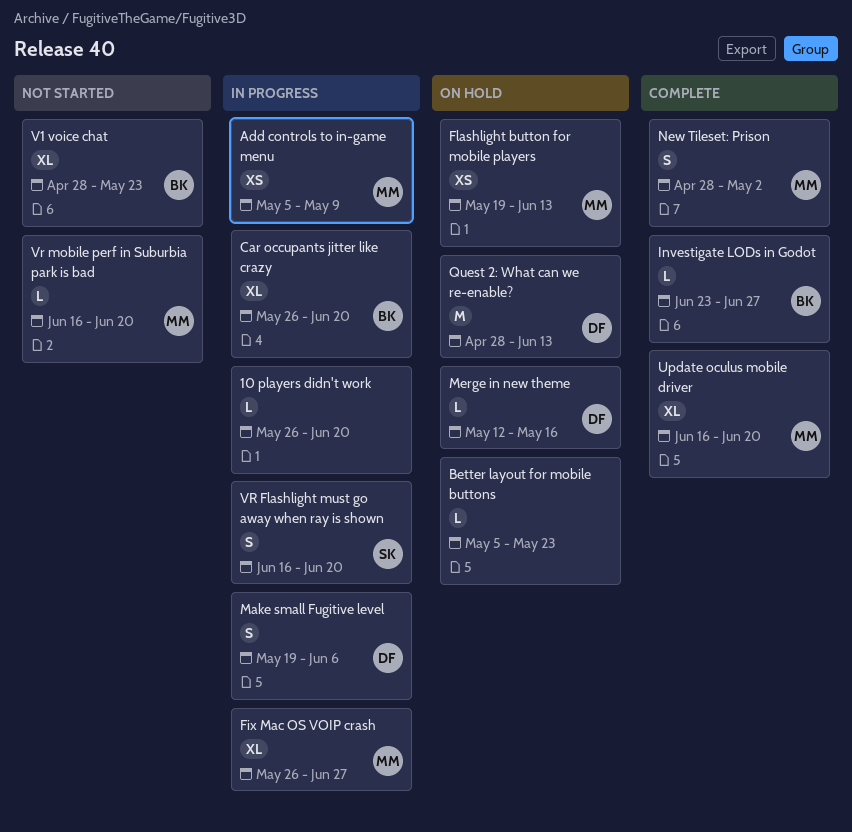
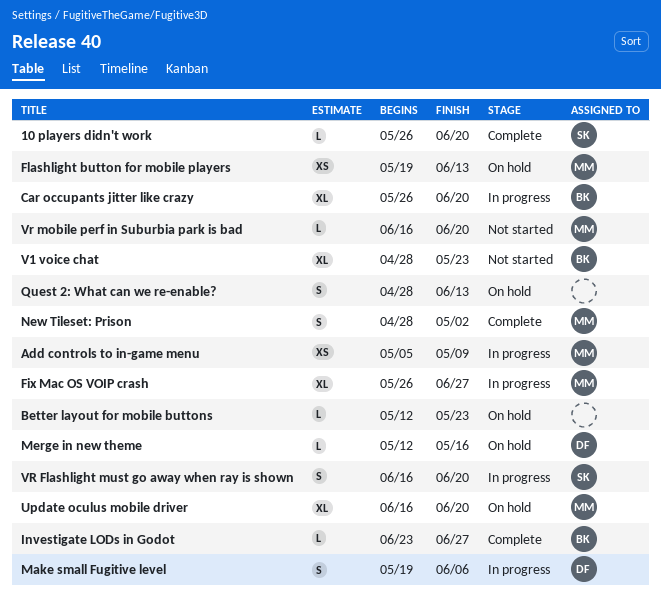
10 players didn't work, status: In progress -> Complete
10 players didn't work, owner: none -> SK
Better layout for mobile buttons, start: May 5 -> May 12
Quest 2: What can we re-enable?, owner: DF -> none
Quest 2: What can we re-enable?, estimate: M -> S
Update oculus mobile driver, status: Complete -> On hold

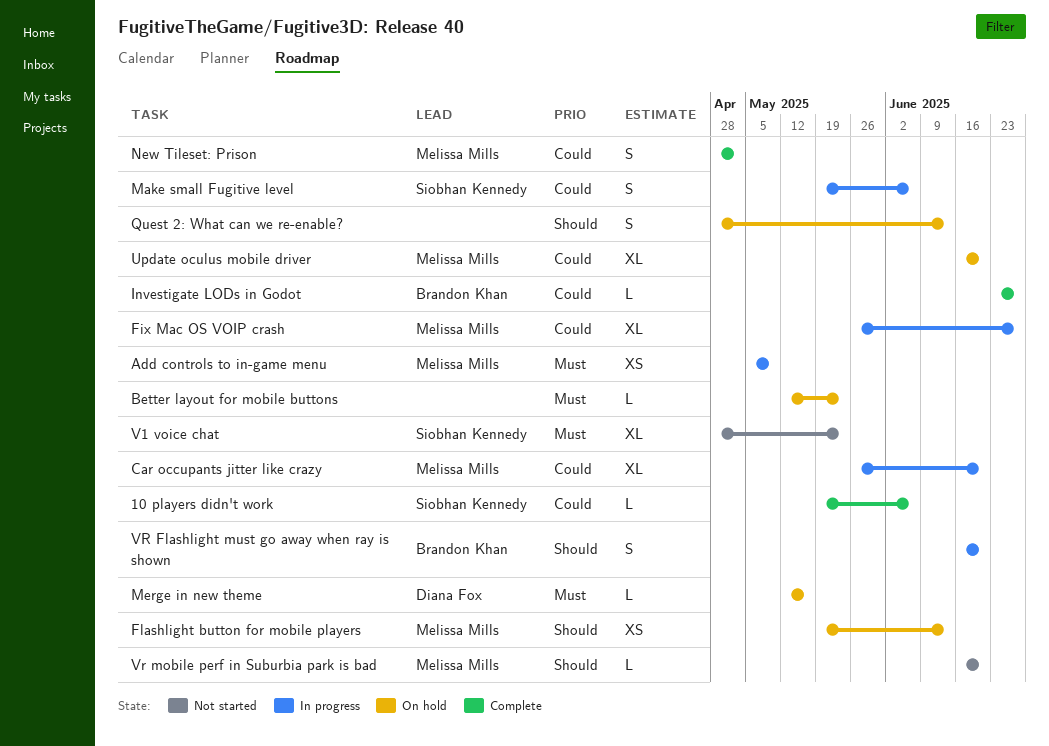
10 players didn't work, start: May 26 -> May 19
10 players didn't work, due: Jun 20 -> Jun 6
Car occupants jitter like crazy, owner: Brandon Khan -> Melissa Mills
Make small Fugitive level, owner: Diana Fox -> Siobhan Kennedy
V1 voice chat, owner: Brandon Khan -> Siobhan Kennedy
VR Flashlight must go away when ray is shown, owner: Siobhan Kennedy -> Brandon Khan

